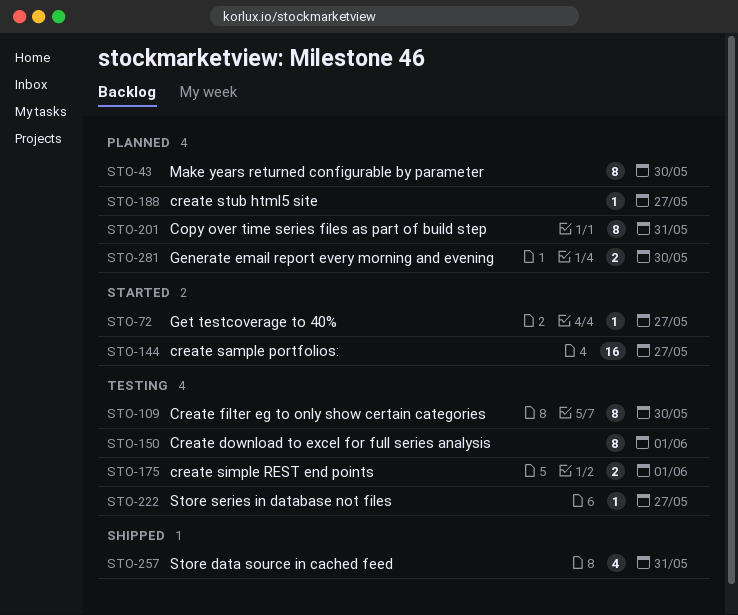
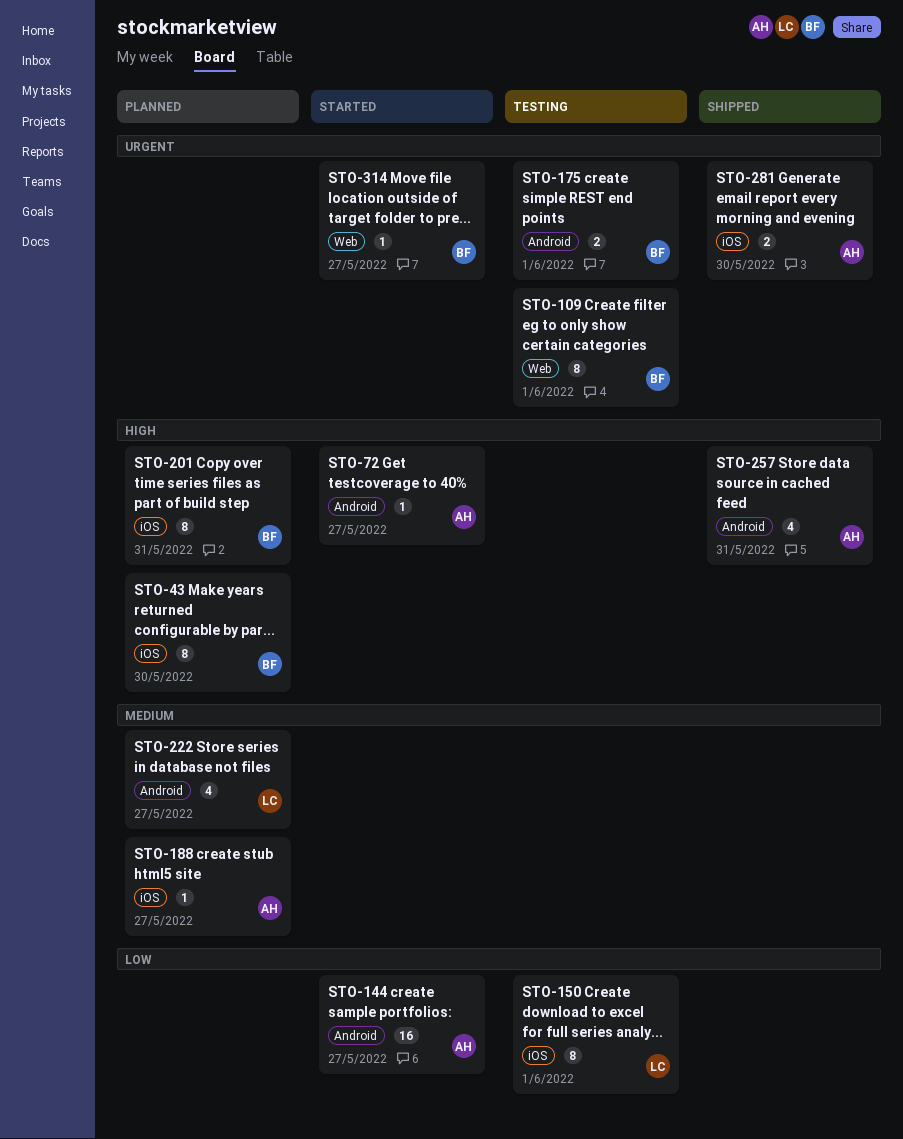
STO-109, due: May 30 -> Jun 1
STO-222, status: Testing -> Planned
STO-222, estimate: 1 -> 4
STO-281, status: Planned -> Shipped
STO-314: none -> present

